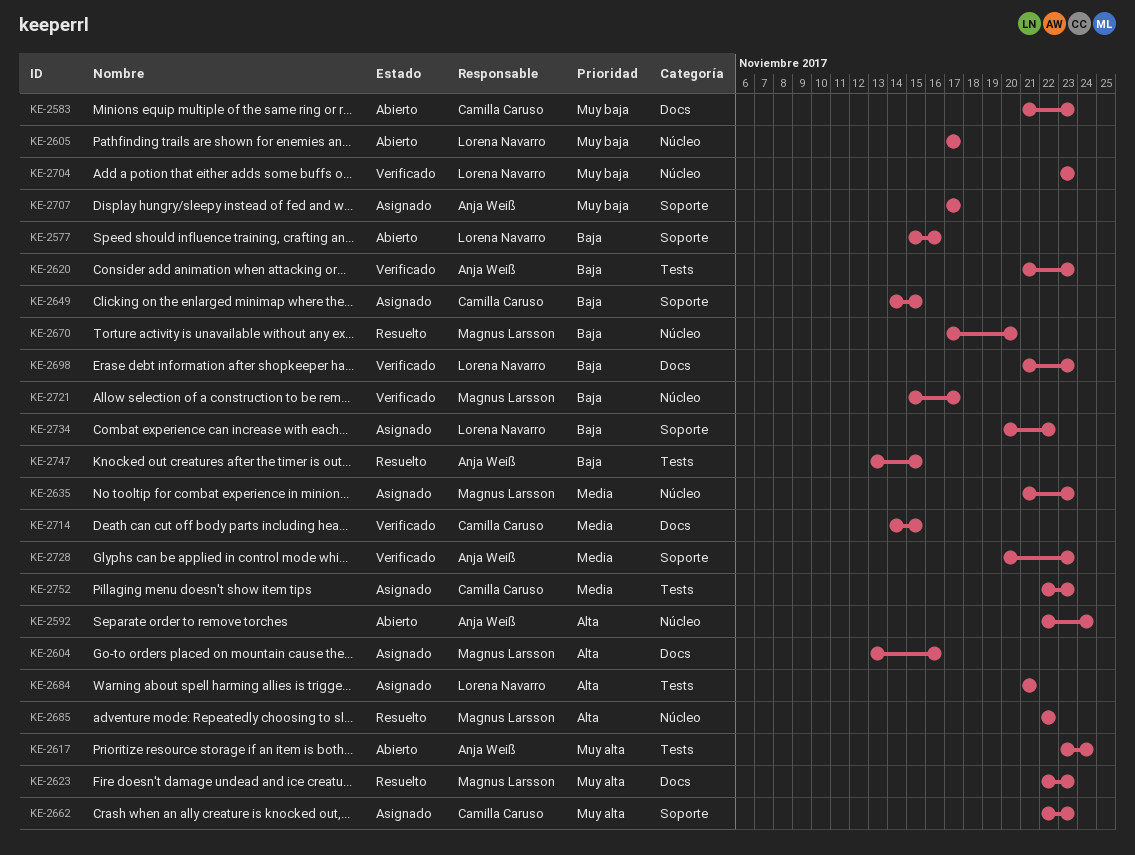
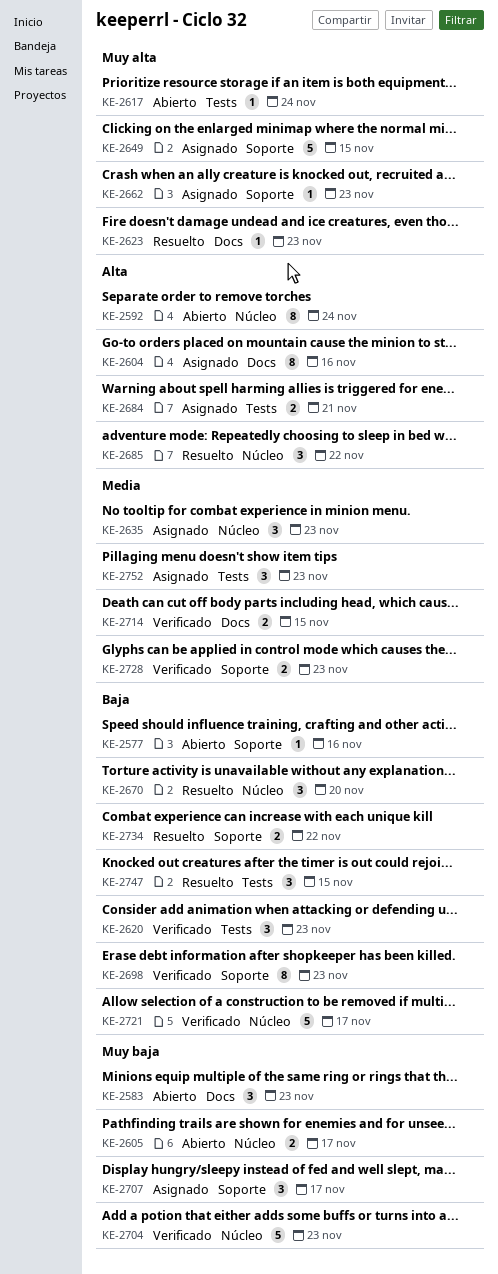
KE-2649, priority: Baja -> Muy alta
KE-2698, label: Docs -> Soporte
KE-2734, status: Asignado -> Resuelto

